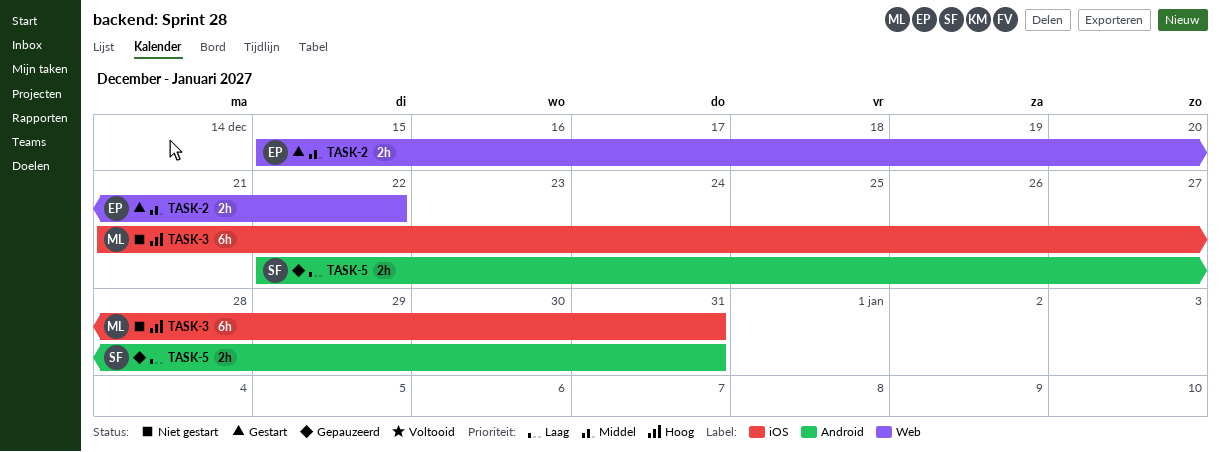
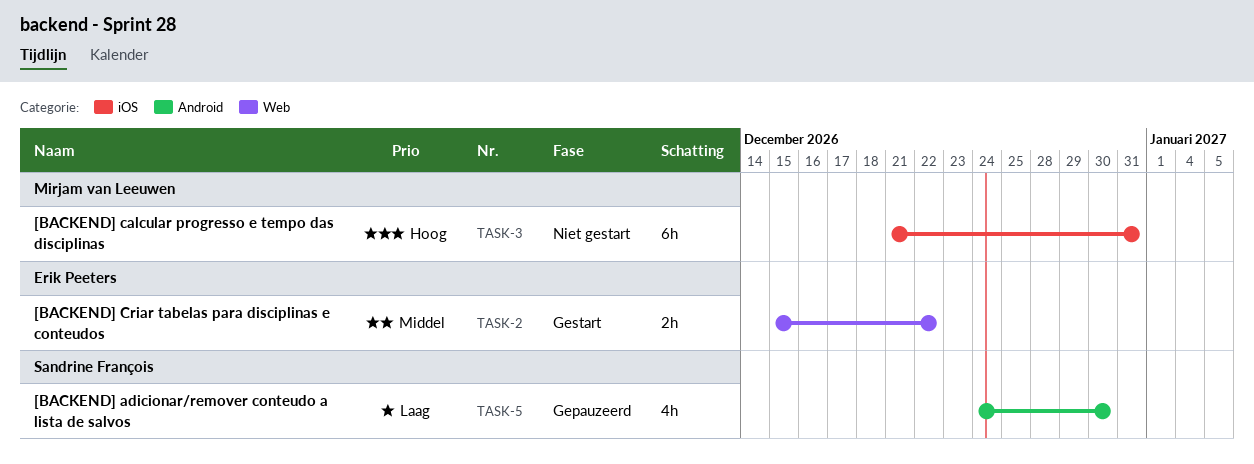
TASK-5, estimate: 2h -> 4h
TASK-5, start: Dec 22 -> Dec 24
TASK-5, due: Dec 31 -> Dec 30

